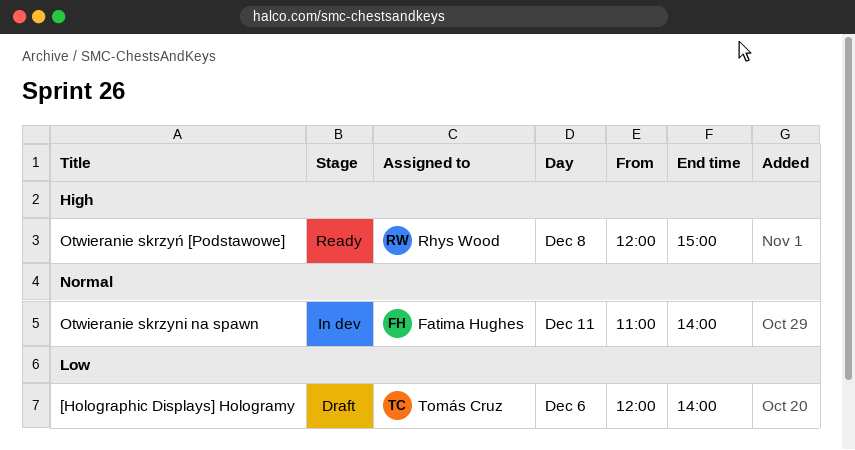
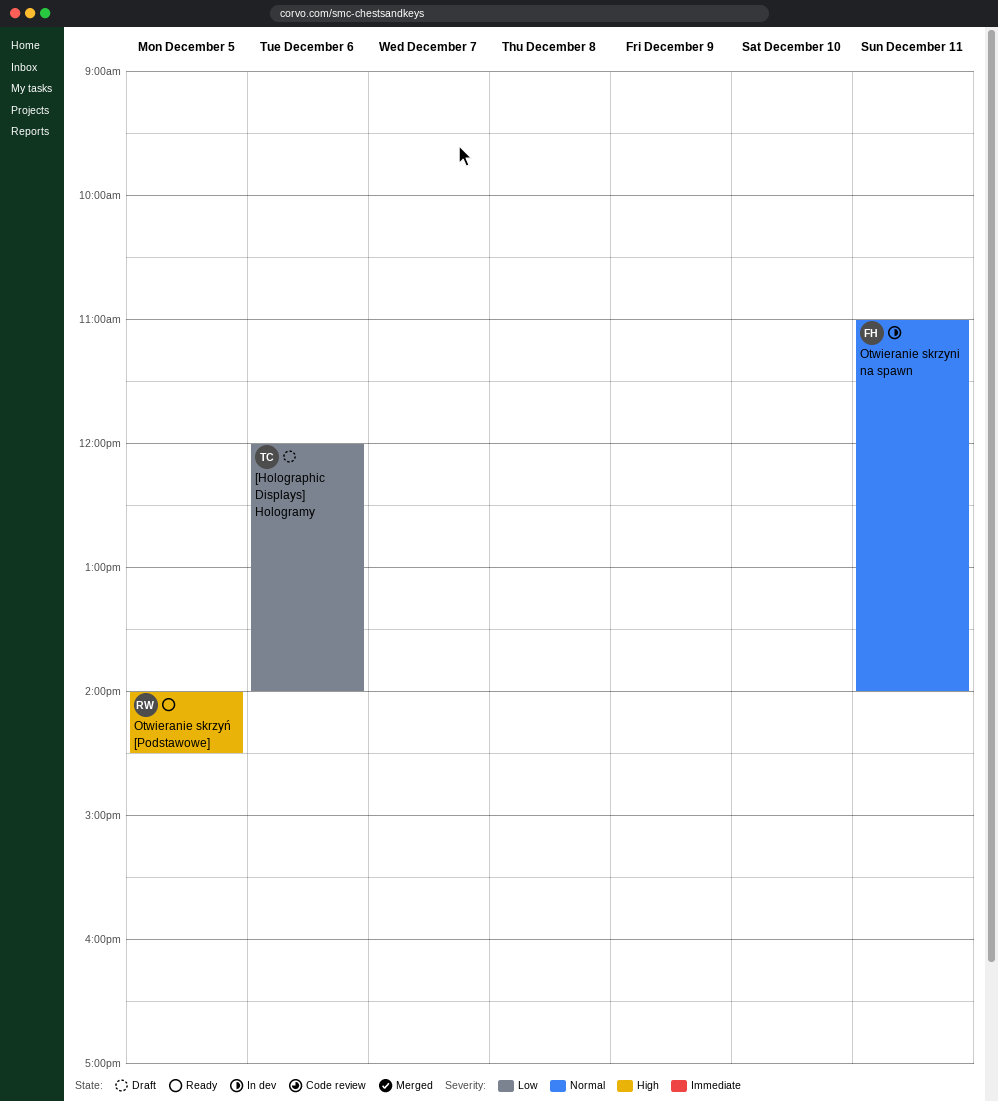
Otwieranie skrzyń [Podstawowe], day: Dec 8 -> Dec 5
Otwieranie skrzyń [Podstawowe], begins: 12:00 -> 14:00
Otwieranie skrzyń [Podstawowe], ends: 15:00 -> 14:30

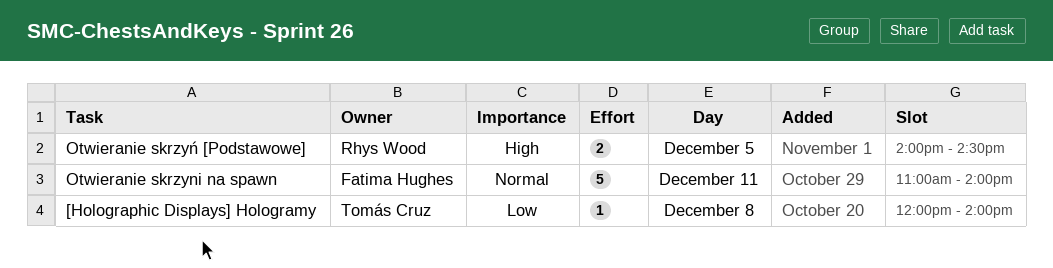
[Holographic Displays] Hologramy, day: Dec 6 -> Dec 8

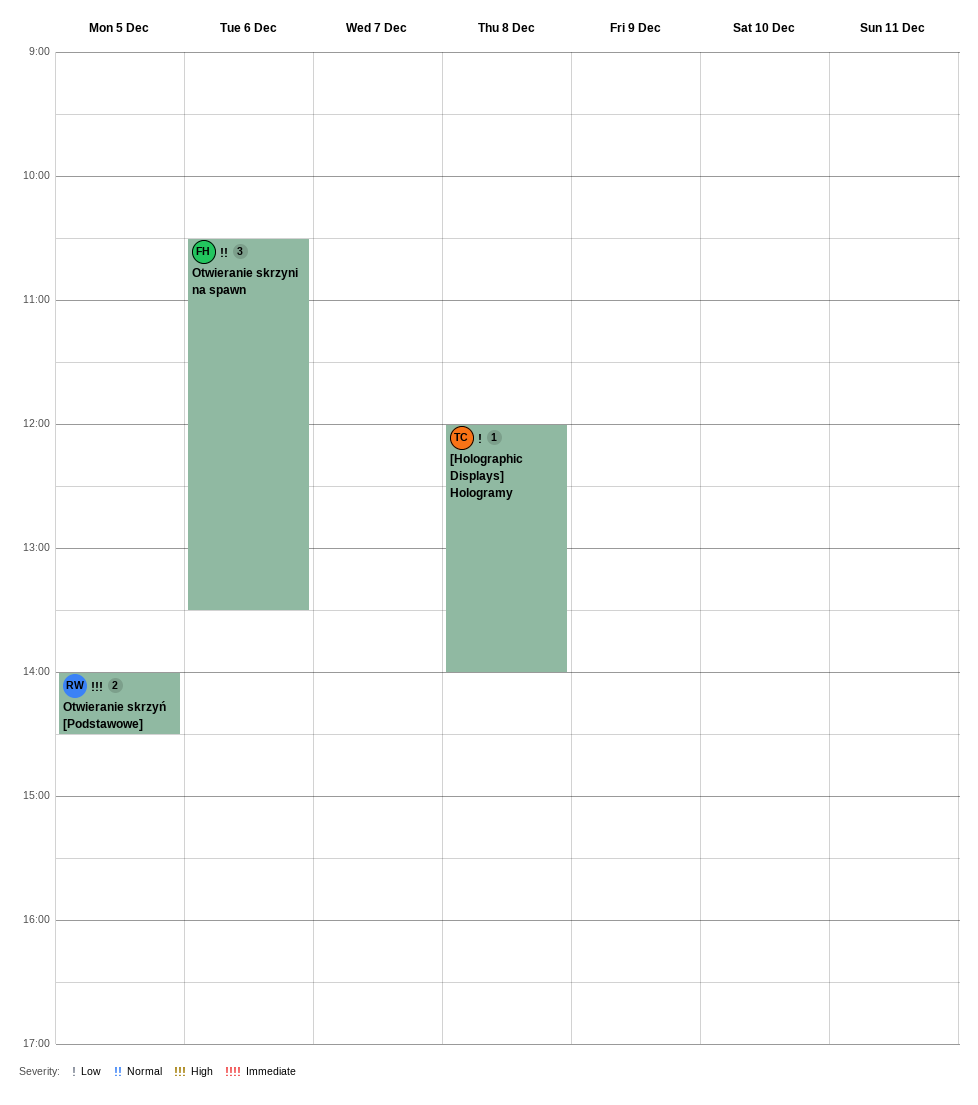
Otwieranie skrzyni na spawn, estimate: 5 -> 3
Otwieranie skrzyni na spawn, day: Dec 11 -> Dec 6
Otwieranie skrzyni na spawn, begins: 11:00 -> 10:30
Otwieranie skrzyni na spawn, ends: 14:00 -> 13:30

